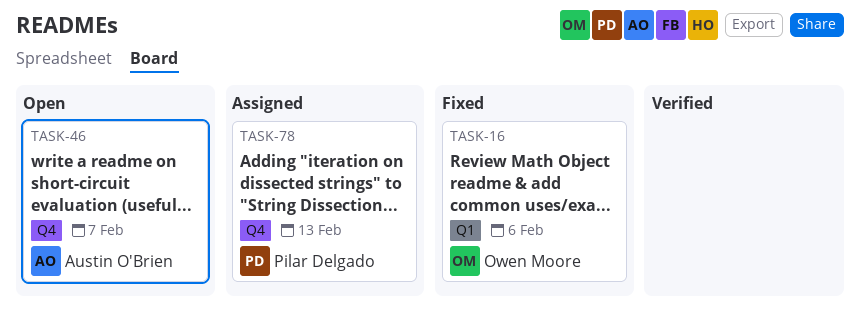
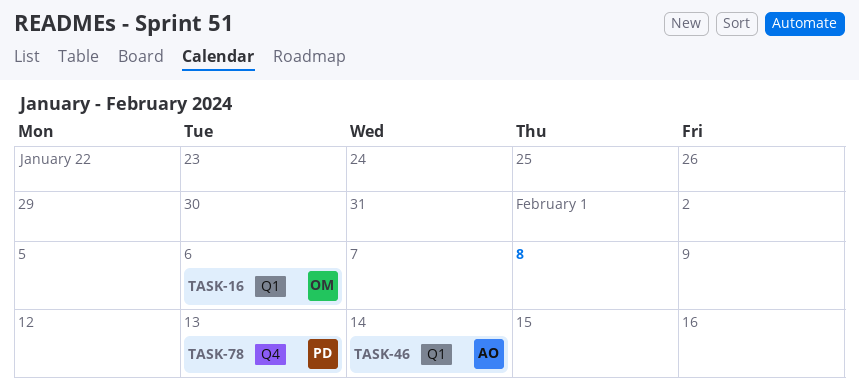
TASK-46, label: Q4 -> Q1
TASK-46, due: Feb 7 -> Feb 14

